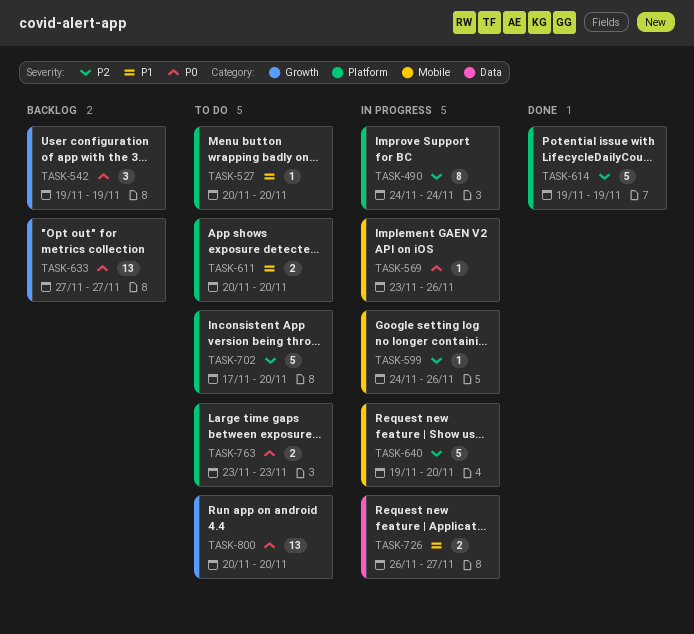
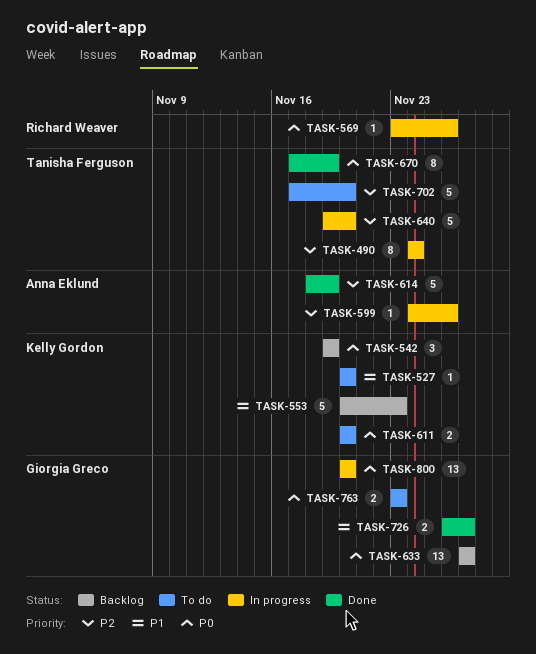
TASK-553: none -> present
TASK-611, priority: P1 -> P0
TASK-614, start: Nov 19 -> Nov 18
TASK-670: none -> present
TASK-726, status: In progress -> Done
TASK-800, status: To do -> In progress

